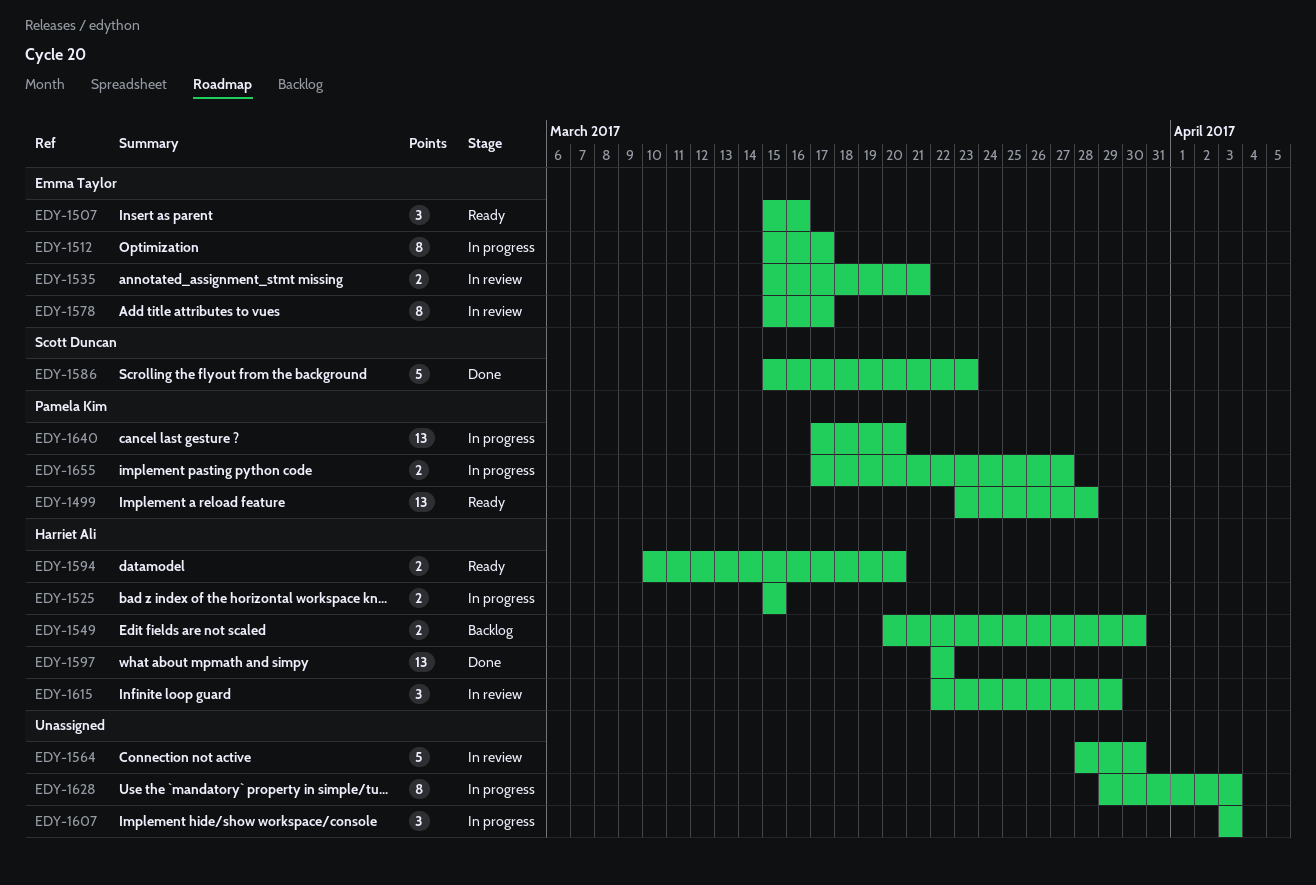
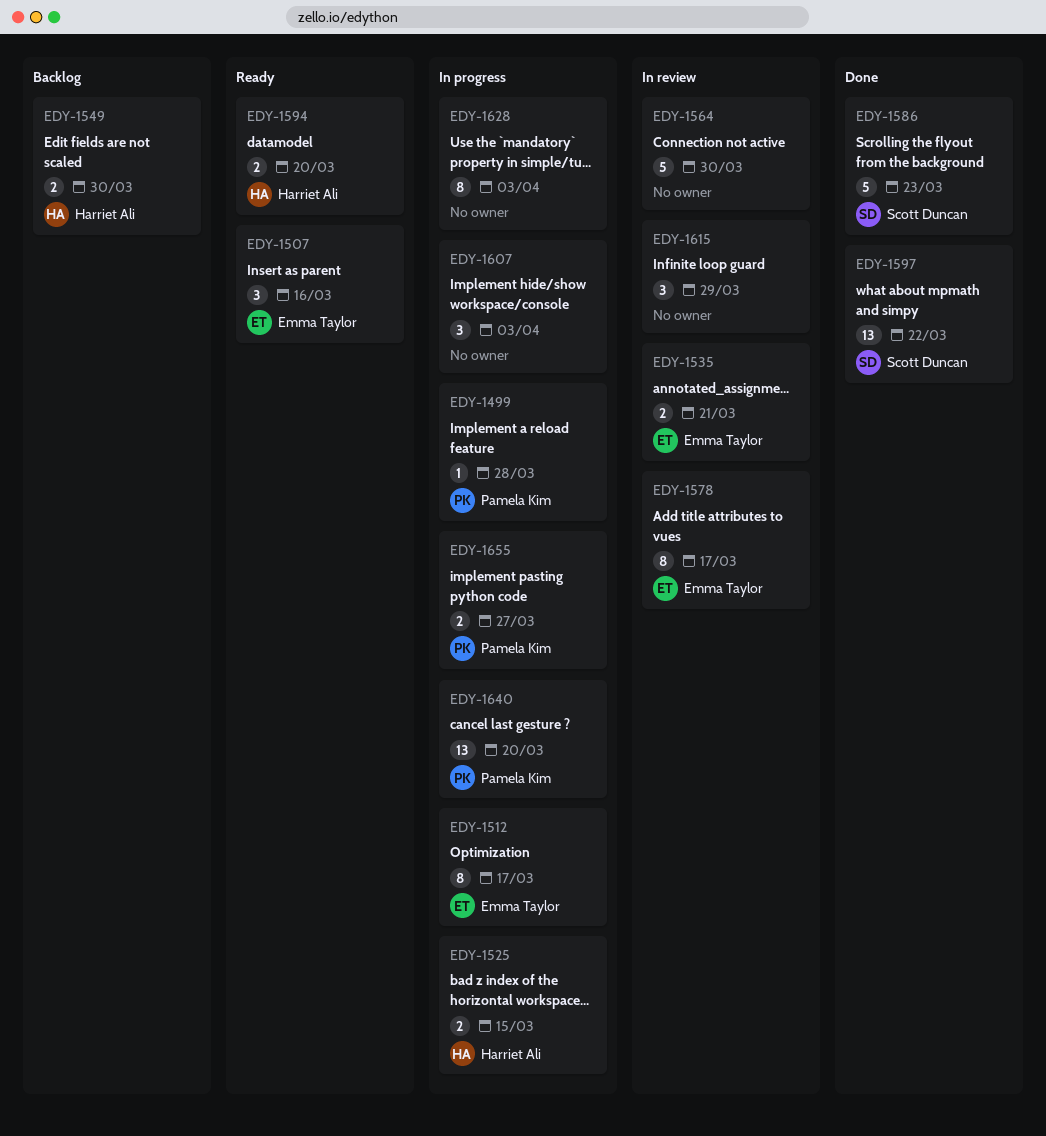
EDY-1499, status: Ready -> In progress
EDY-1499, estimate: 13 -> 1
EDY-1597, owner: Harriet Ali -> Scott Duncan
EDY-1615, owner: Harriet Ali -> none

